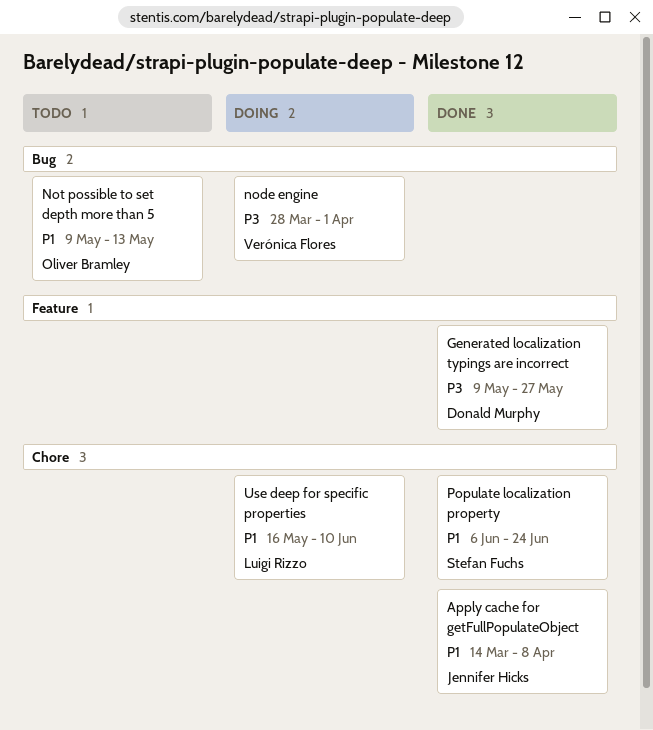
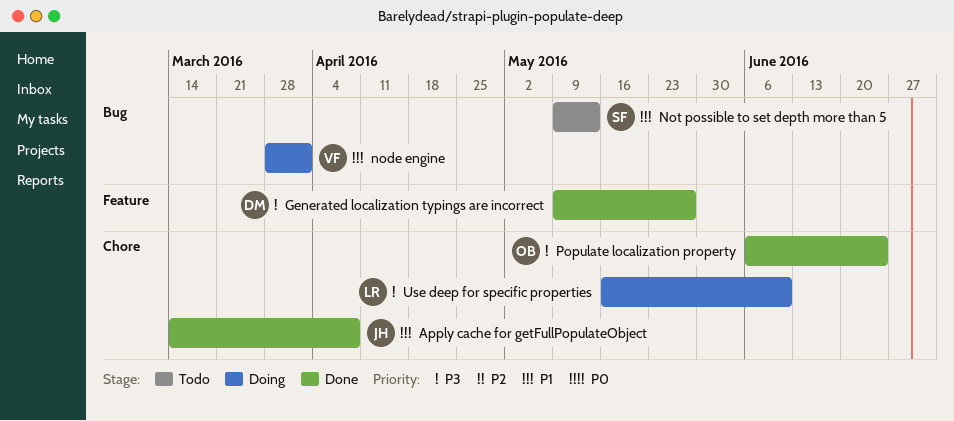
node engine, priority: P3 -> P1
Not possible to set depth more than 5, owner: Oliver Bramley -> Stefan Fuchs
Populate localization property, owner: Stefan Fuchs -> Oliver Bramley
Populate localization property, priority: P1 -> P3
Use deep for specific properties, priority: P1 -> P3

